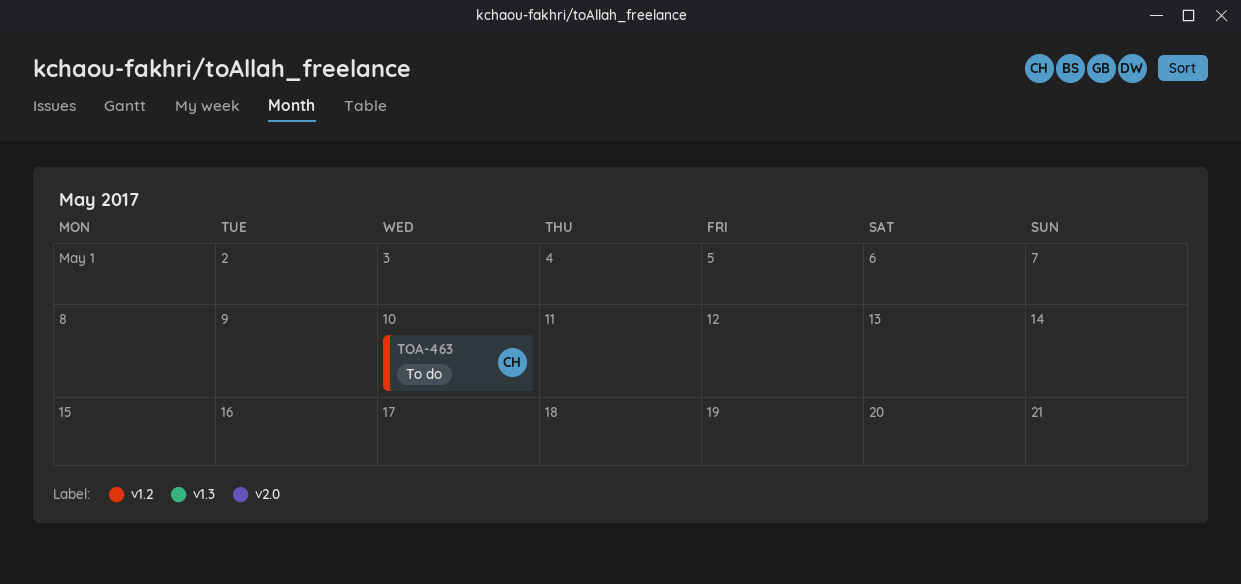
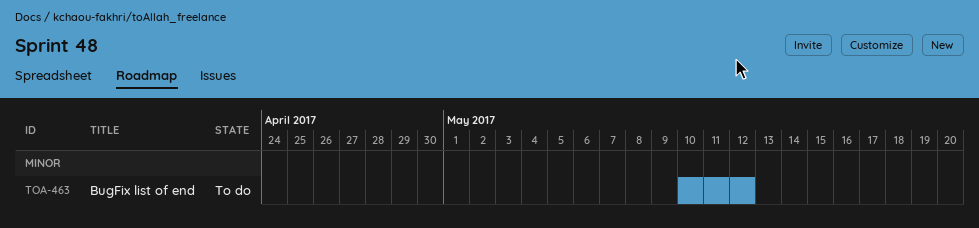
TOA-463, due: May 10 -> May 12

